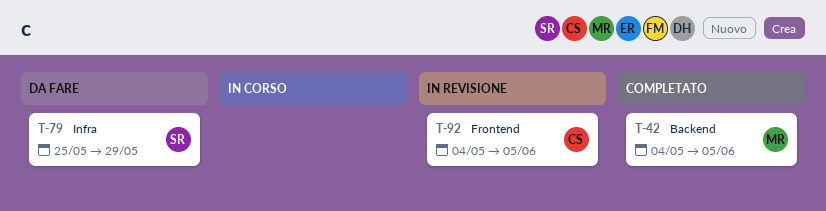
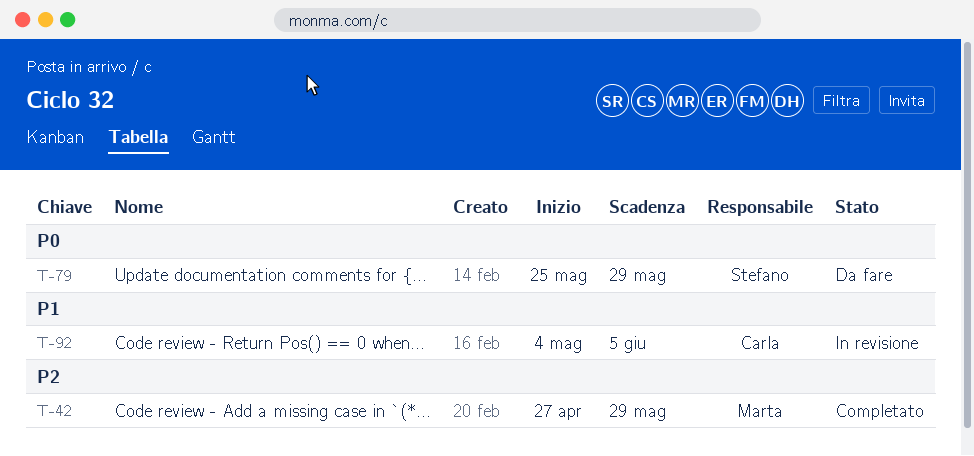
T-42, start: May 4 -> Apr 27
T-42, due: Jun 5 -> May 29

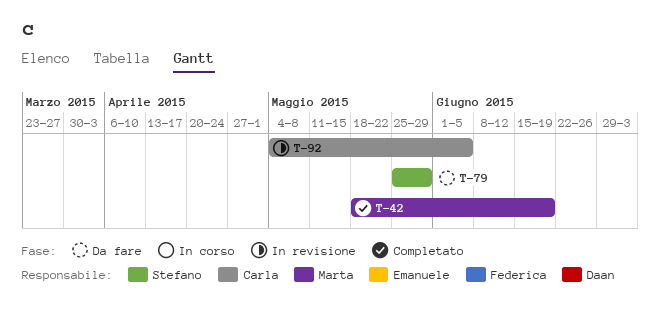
T-42, start: Apr 27 -> May 18
T-42, due: May 29 -> Jun 19

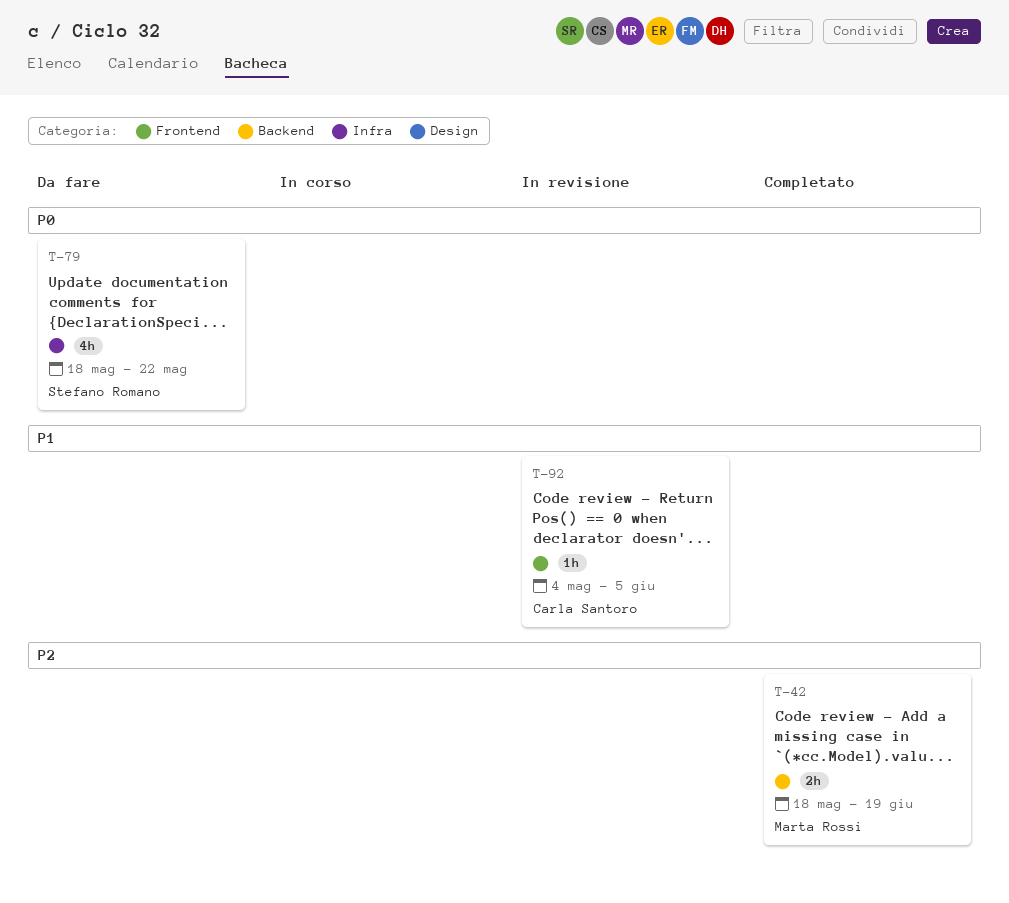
T-79, start: May 25 -> May 18
T-79, due: May 29 -> May 22

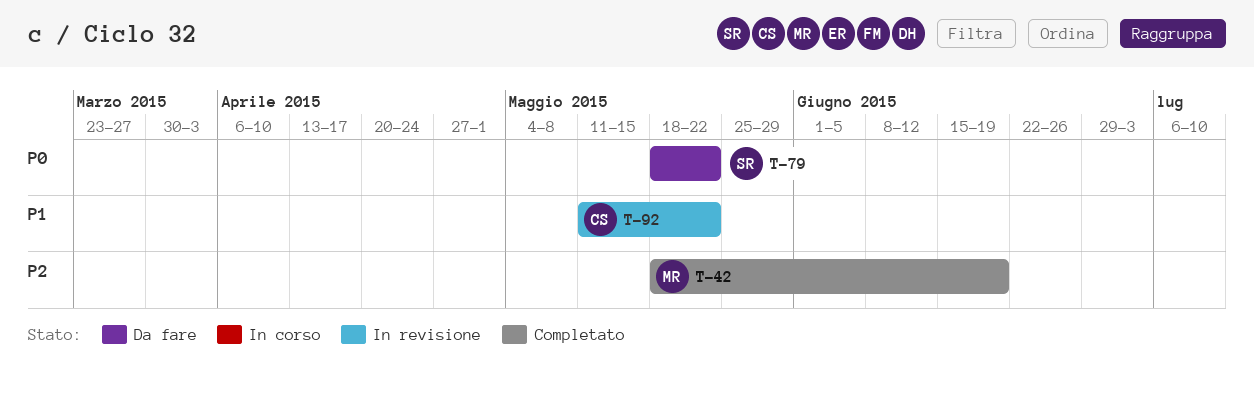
T-92, start: May 4 -> May 11
T-92, due: Jun 5 -> May 22

